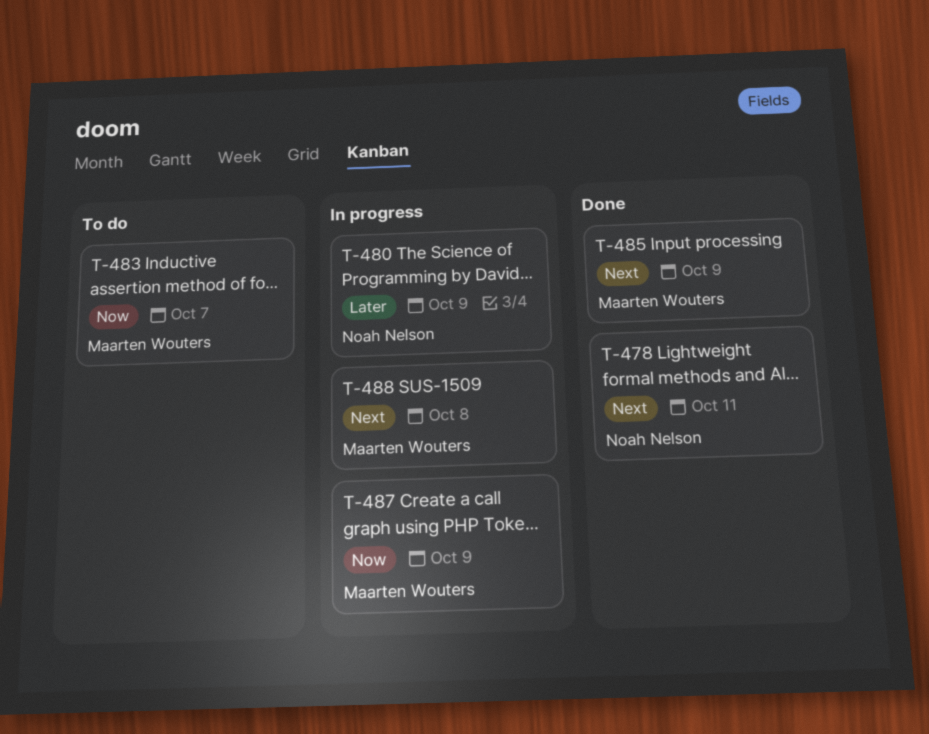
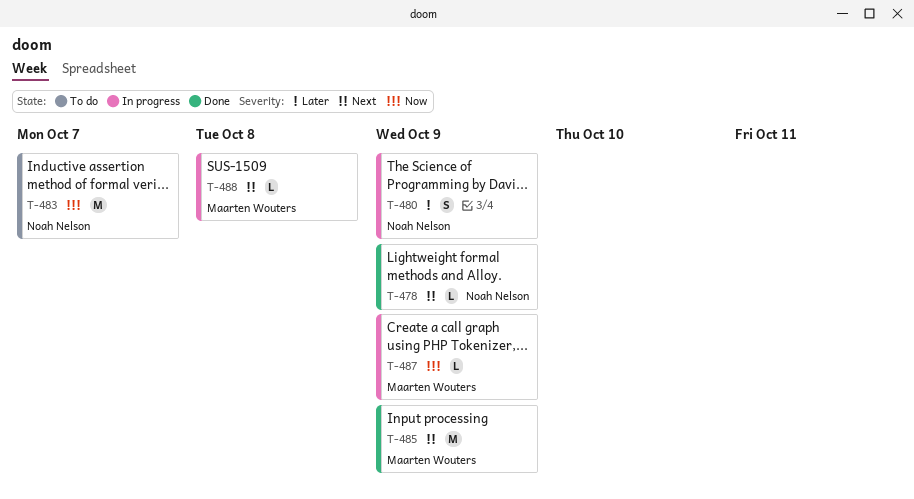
T-478, due: Oct 11 -> Oct 9
T-483, owner: Maarten Wouters -> Noah Nelson

